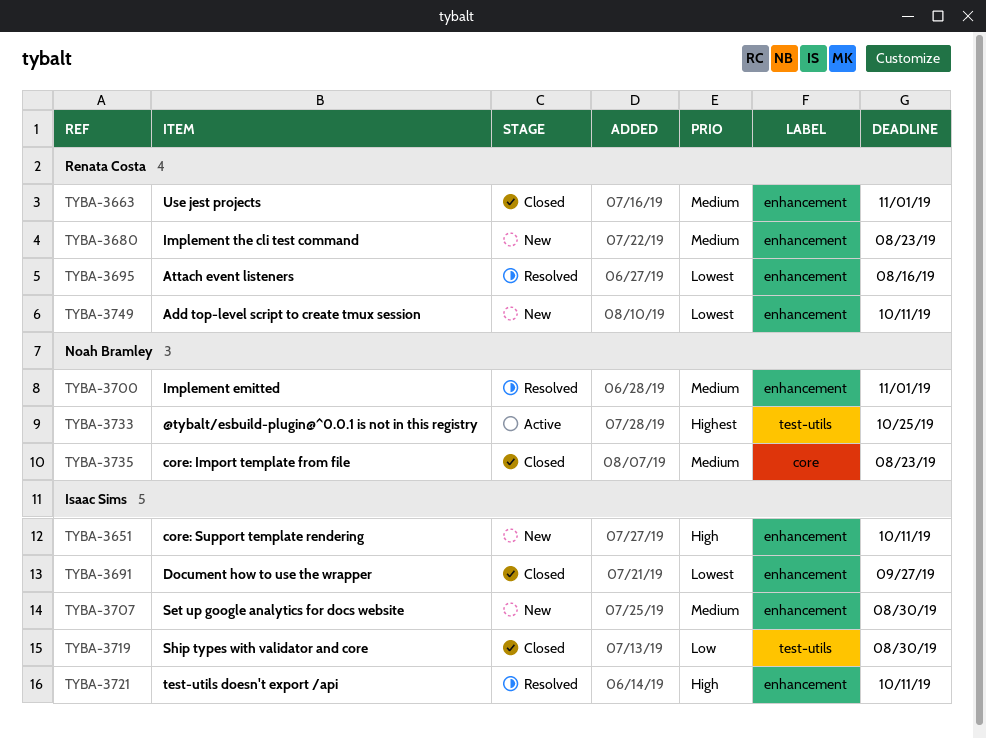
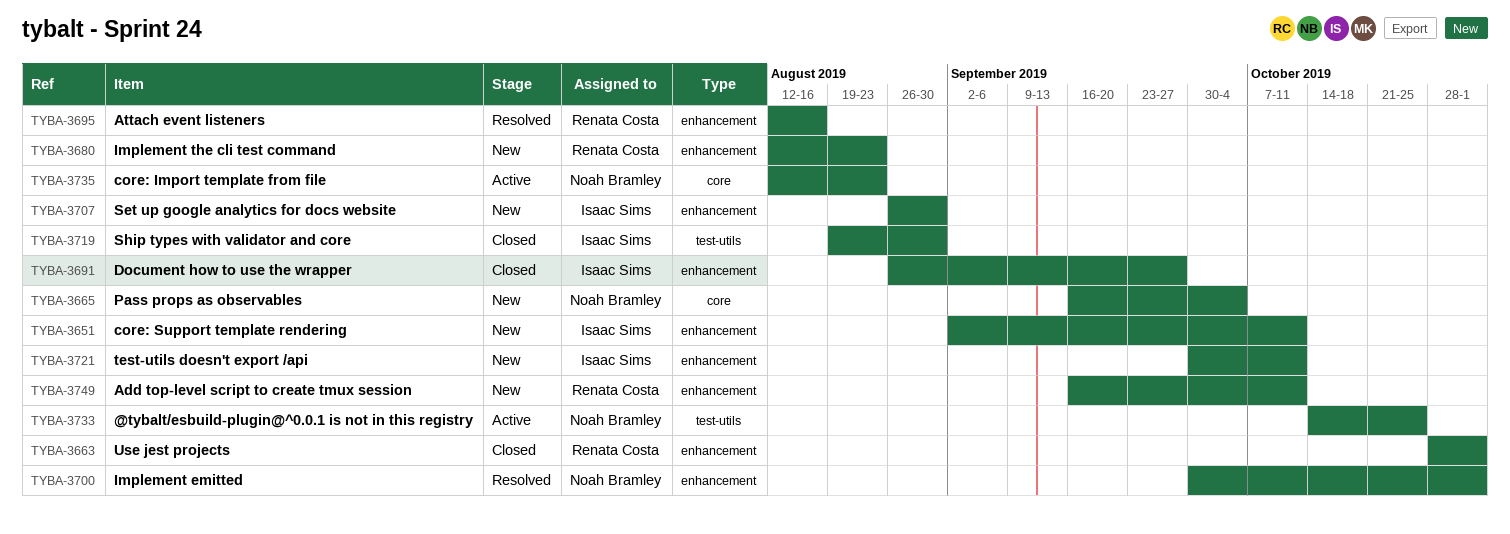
TYBA-3665: none -> present
TYBA-3721, status: Resolved -> New
TYBA-3735, status: Closed -> Active

